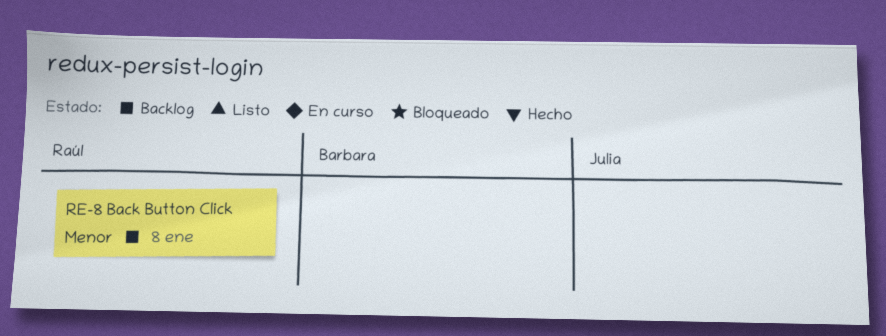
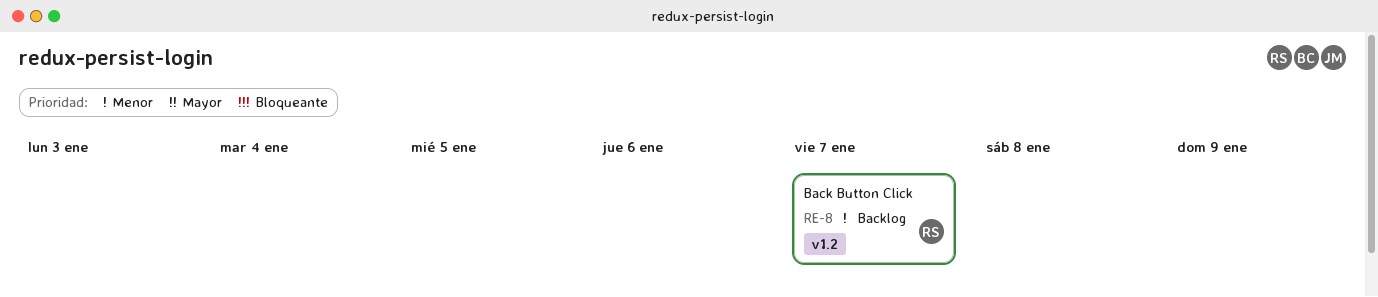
RE-8, due: Jan 8 -> Jan 7

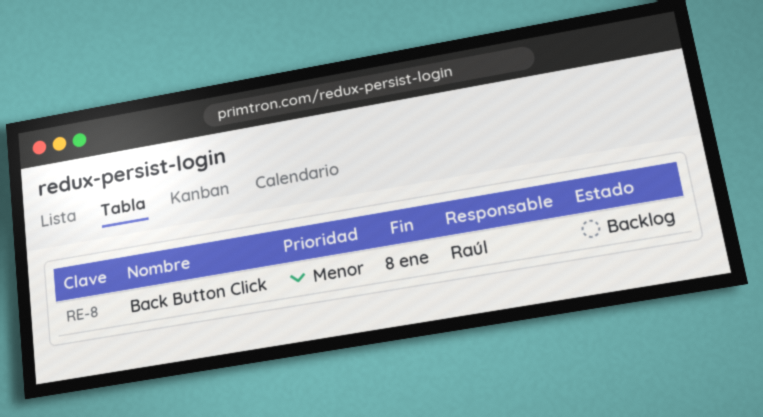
RE-8, due: Jan 7 -> Jan 8

